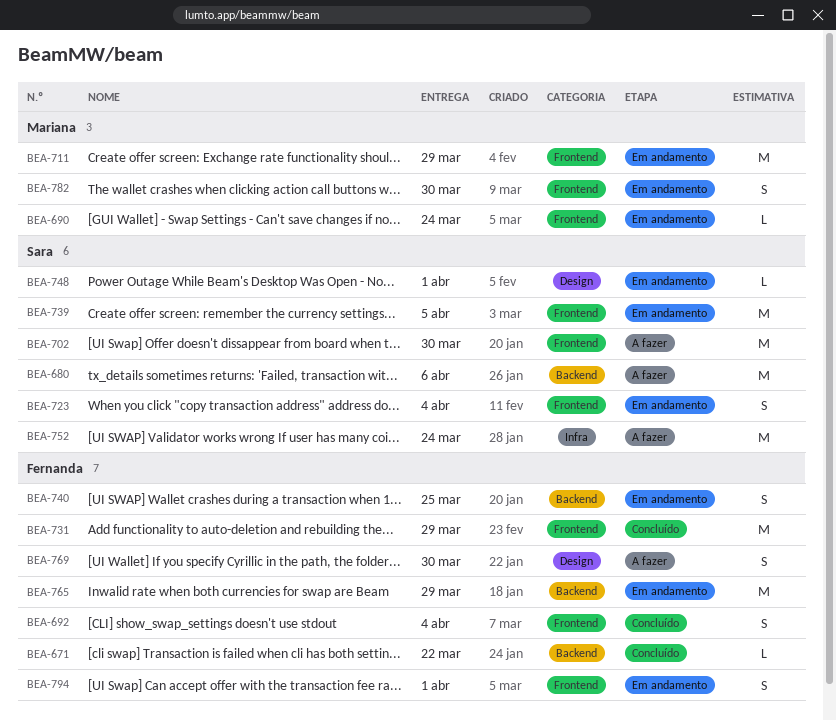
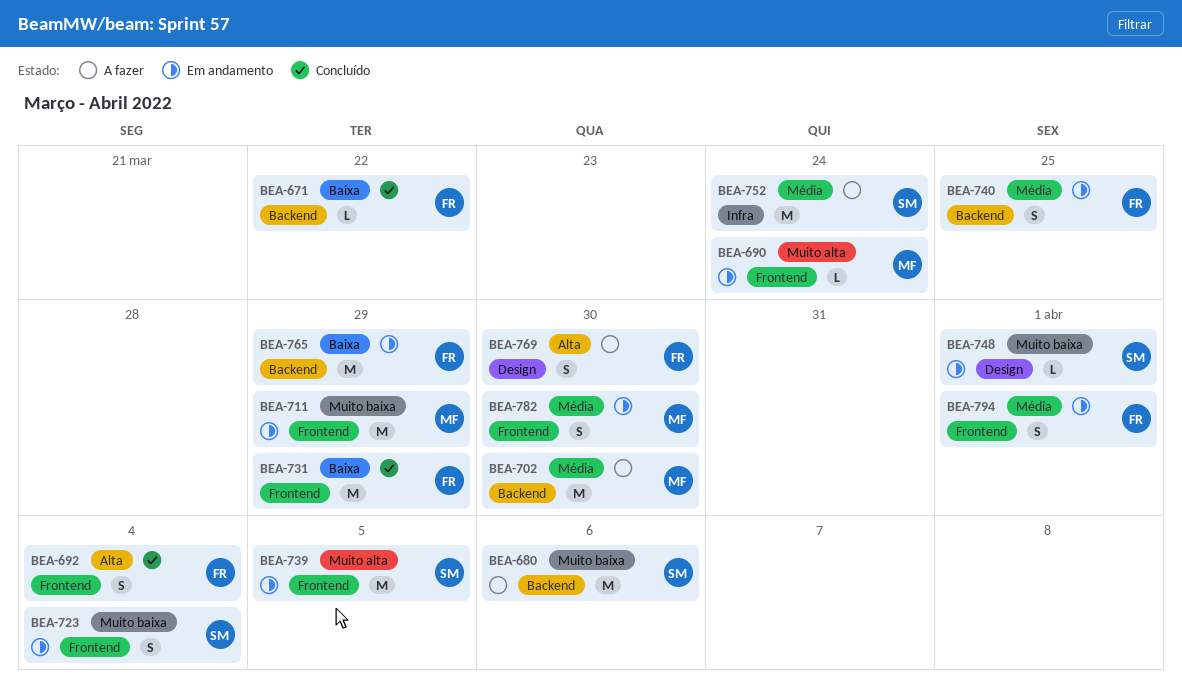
BEA-702, owner: Sara -> Mariana
BEA-702, label: Frontend -> Backend

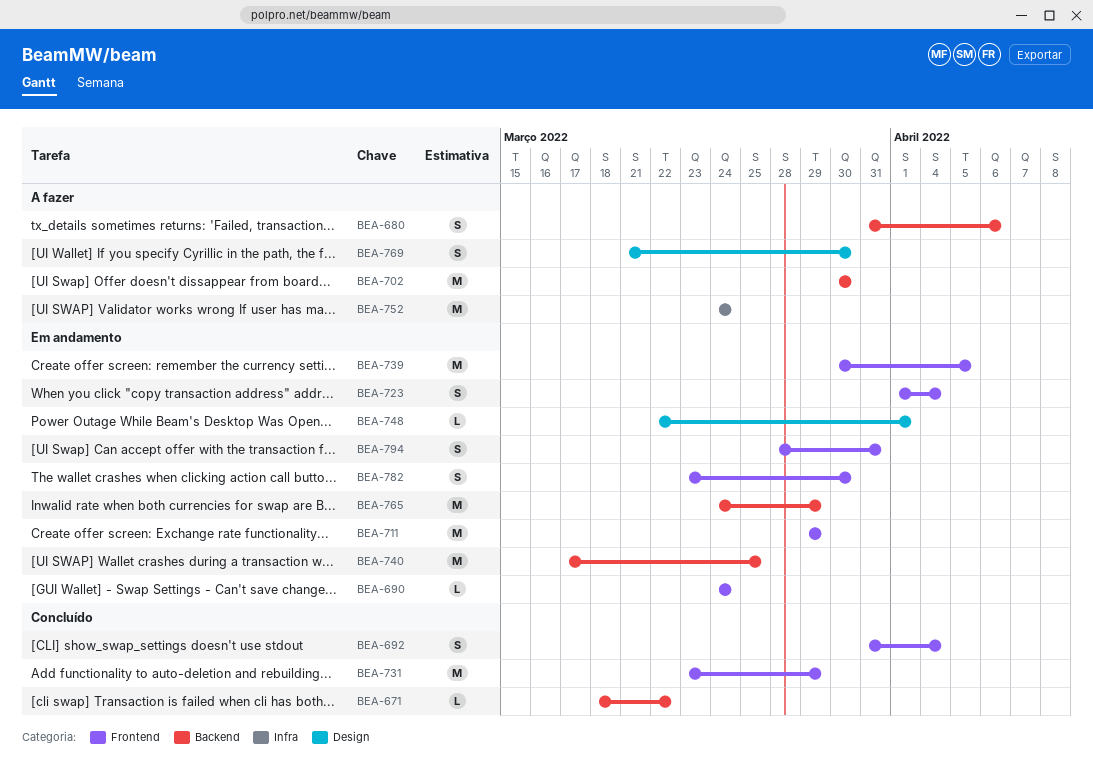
BEA-680, estimate: M -> S
BEA-740, estimate: S -> M
BEA-794, due: Apr 1 -> Mar 31

